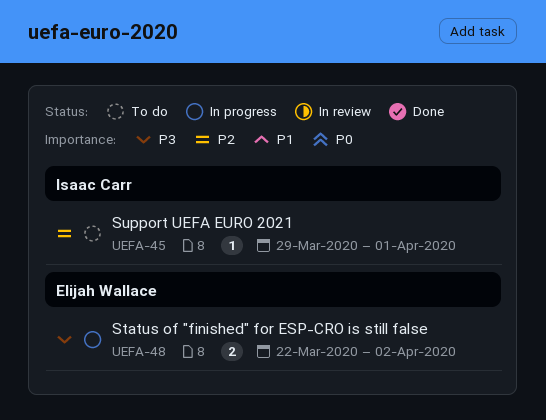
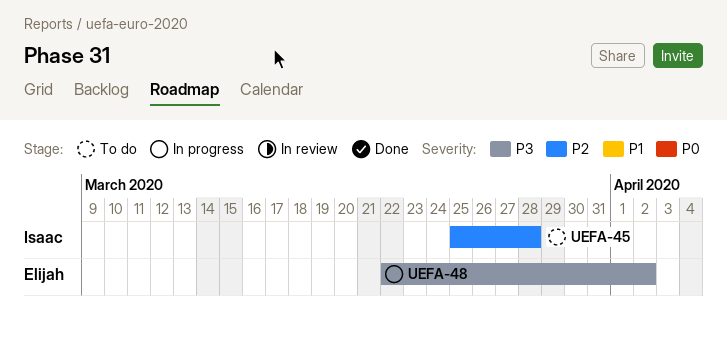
UEFA-45, start: Mar 29 -> Mar 25
UEFA-45, due: Apr 1 -> Mar 28

